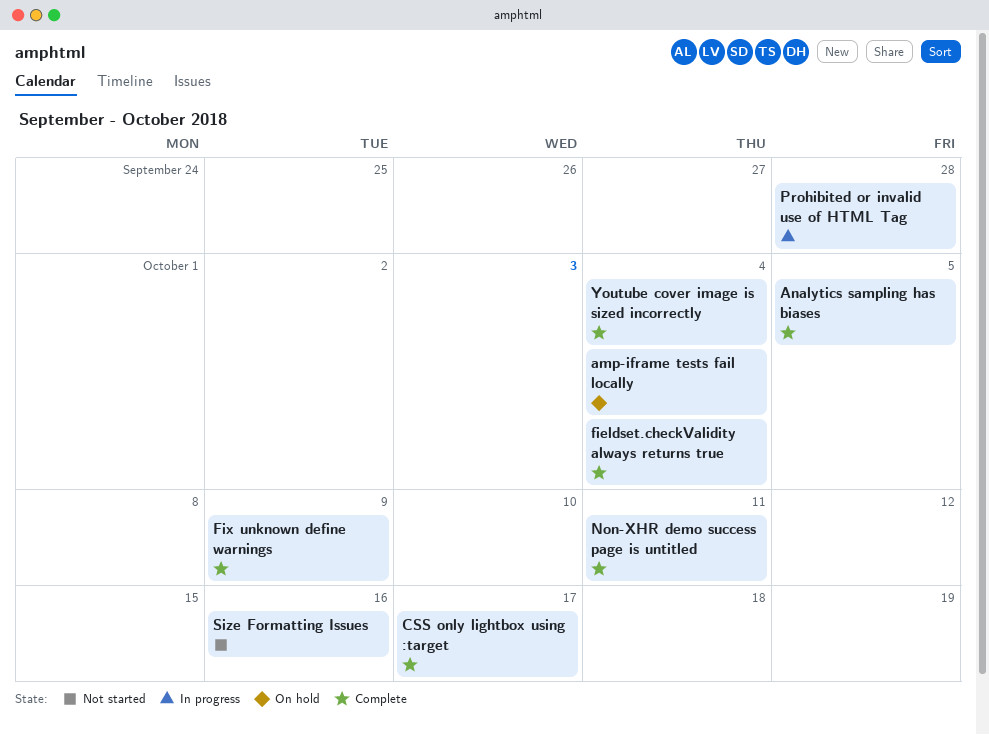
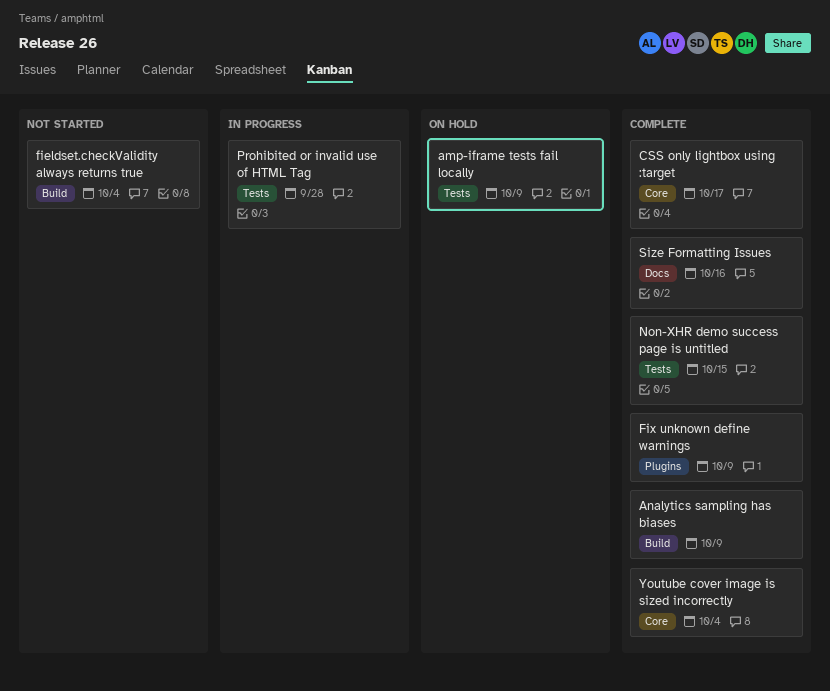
amp-iframe tests fail locally, due: Oct 4 -> Oct 9
Analytics sampling has biases, due: Oct 5 -> Oct 9
fieldset.checkValidity always returns true, status: Complete -> Not started
Non-XHR demo success page is untitled, due: Oct 11 -> Oct 15
Size Formatting Issues, status: Not started -> Complete

